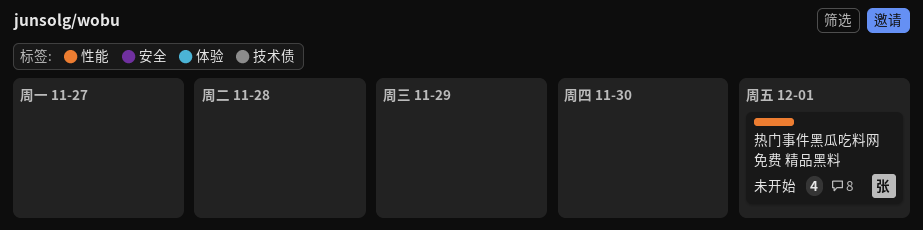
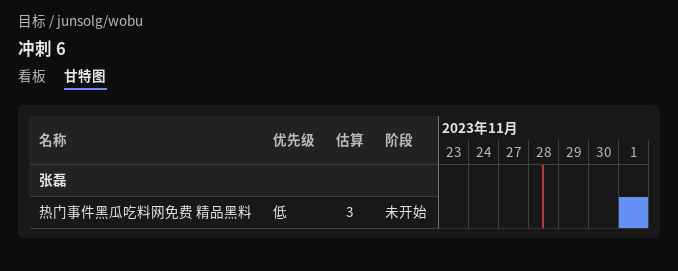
热门事件黑瓜吃料网免费 精品黑料, estimate: 4 -> 3

